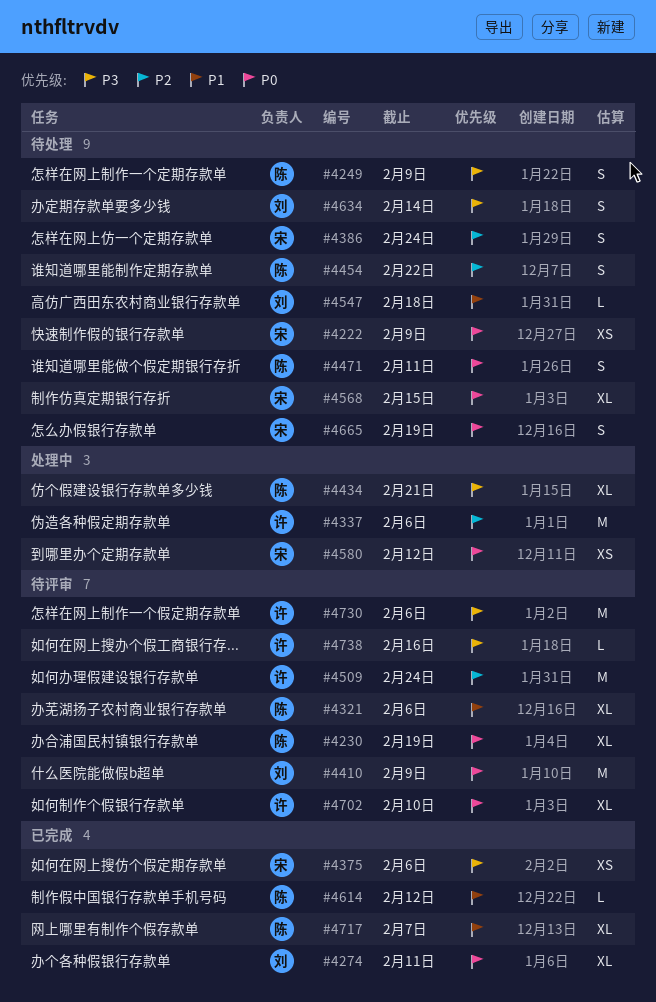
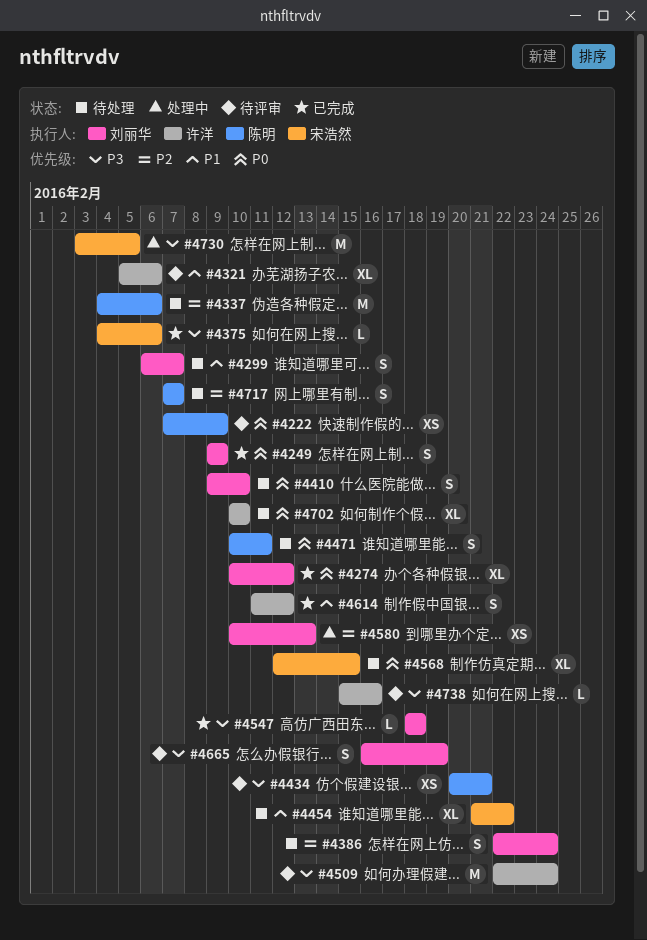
#4222, status: 待处理 -> 待评审
#4222, owner: 宋浩然 -> 陈明
#4230: present -> none
#4249, status: 待处理 -> 已完成
#4249, owner: 陈明 -> 刘丽华
#4249, priority: P3 -> P0
#4274, due: Feb 11 -> Feb 12
#4299: none -> present
#4321, owner: 陈明 -> 许洋
#4337, status: 处理中 -> 待处理
#4337, owner: 许洋 -> 陈明
#4375, estimate: XS -> L
#4386, owner: 宋浩然 -> 刘丽华
#4410, status: 待评审 -> 待处理
#4410, estimate: M -> S
#4410, due: Feb 9 -> Feb 10
#4434, status: 处理中 -> 待评审
#4434, estimate: XL -> XS
#4454, owner: 陈明 -> 宋浩然
#4454, priority: P2 -> P1
#4454, estimate: S -> XL
#4509, priority: P2 -> P3
#4547, status: 待处理 -> 已完成
#4547, priority: P1 -> P3
#4580, owner: 宋浩然 -> 刘丽华
#4580, priority: P0 -> P2
#4580, due: Feb 12 -> Feb 13
#4614, owner: 陈明 -> 许洋
#4614, estimate: L -> S
#4634: present -> none
#4665, status: 待处理 -> 待评审
#4665, owner: 宋浩然 -> 刘丽华
#4665, priority: P0 -> P3
#4702, status: 待评审 -> 待处理
#4717, status: 已完成 -> 待处理
#4717, priority: P1 -> P2
#4717, estimate: XL -> S
#4730, status: 待评审 -> 处理中
#4730, owner: 许洋 -> 宋浩然
#4730, due: Feb 6 -> Feb 5

